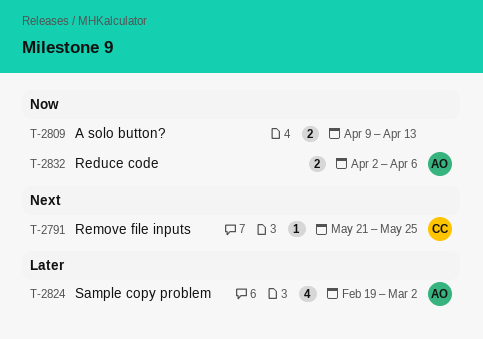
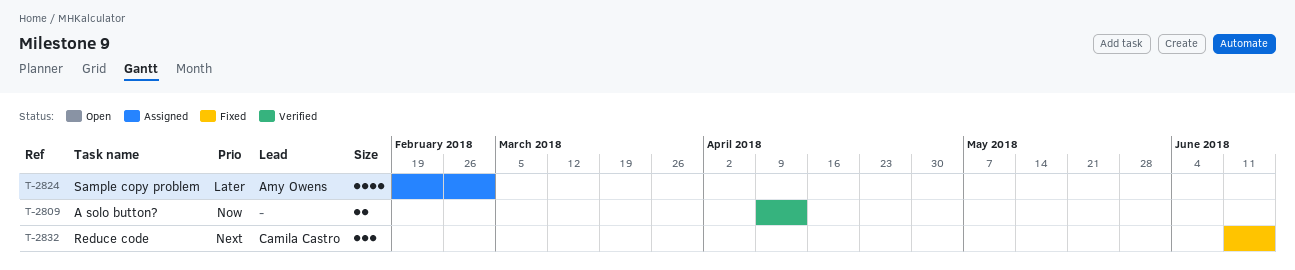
T-2791: present -> none
T-2832, owner: Amy Owens -> Camila Castro
T-2832, priority: Now -> Next
T-2832, estimate: 2 -> 3
T-2832, start: Apr 2 -> Jun 11
T-2832, due: Apr 6 -> Jun 15

